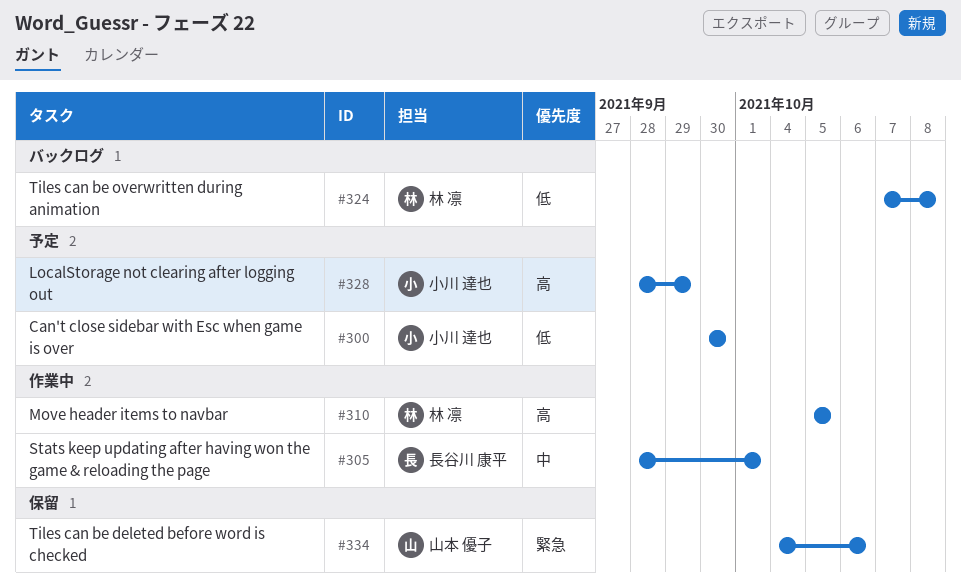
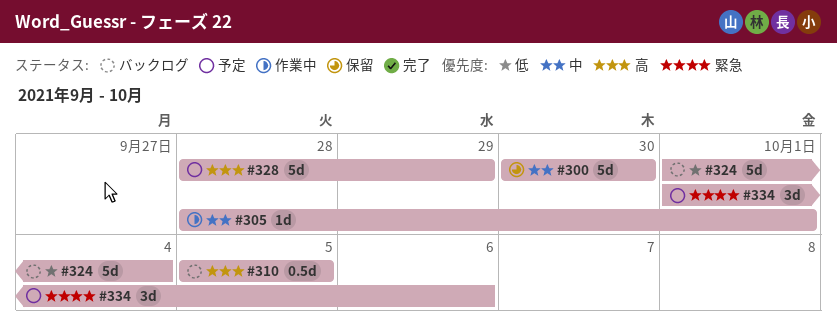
#300, status: 予定 -> 保留
#300, priority: 低 -> 中
#310, status: 作業中 -> バックログ
#324, start: Oct 7 -> Oct 1
#324, due: Oct 8 -> Oct 4
#334, status: 保留 -> 予定
#334, start: Oct 4 -> Oct 1

